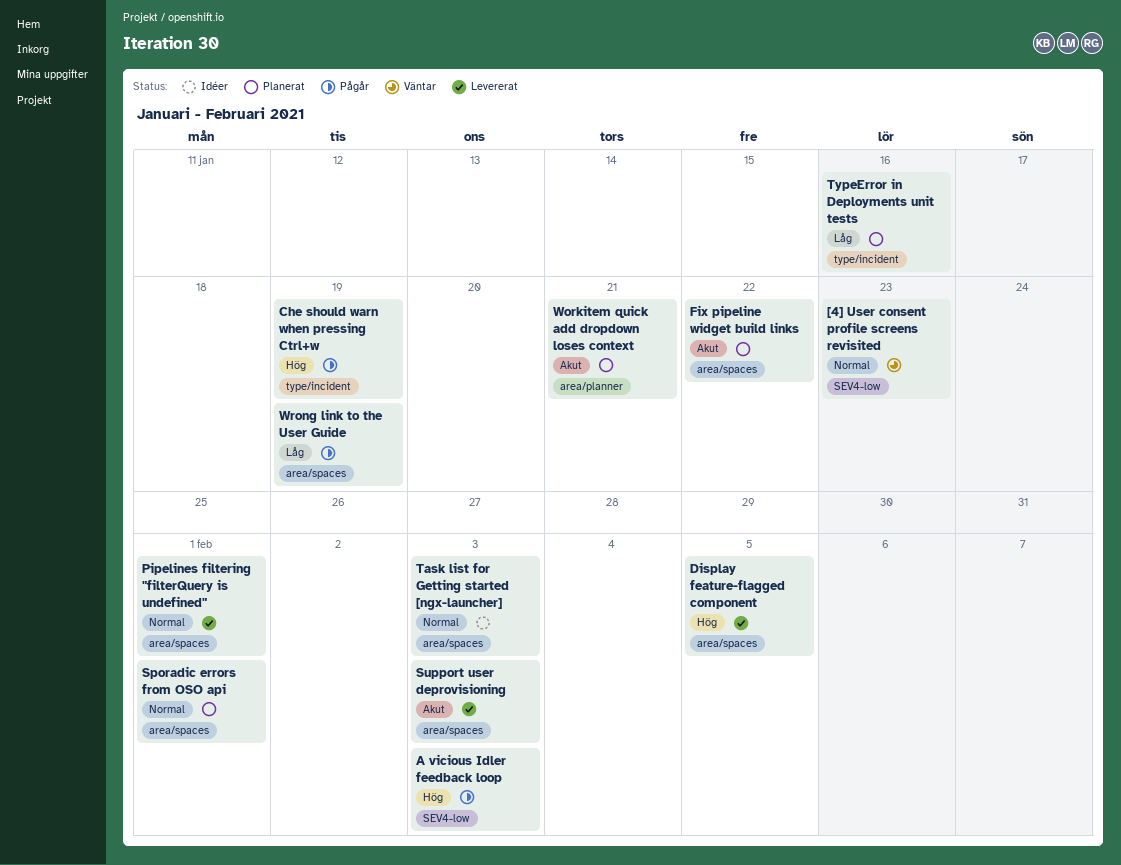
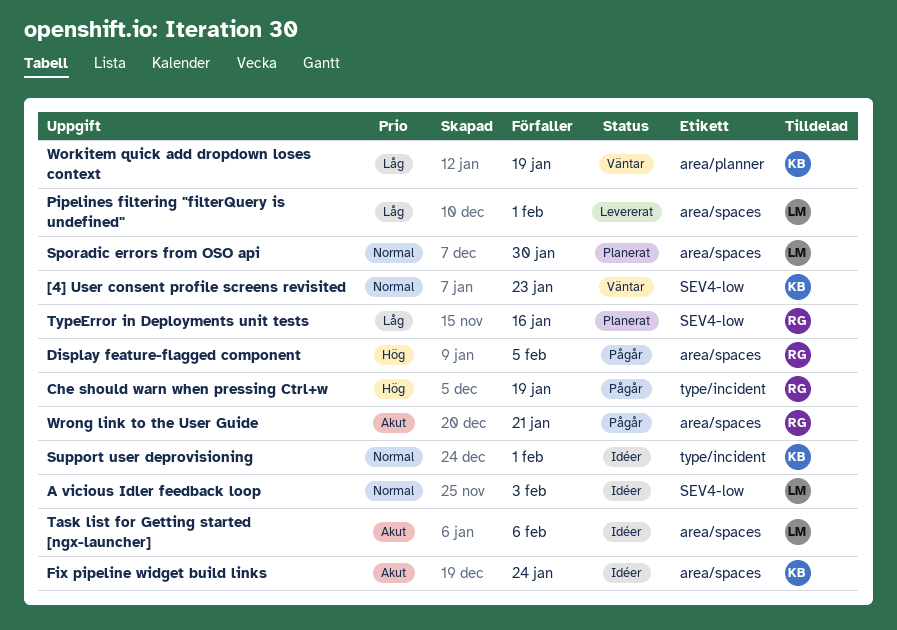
A vicious Idler feedback loop, status: Pågår -> Idéer
A vicious Idler feedback loop, priority: Hög -> Normal
Display feature-flagged component, status: Levererat -> Pågår
Fix pipeline widget build links, status: Planerat -> Idéer
Fix pipeline widget build links, due: Jan 22 -> Jan 24
Pipelines filtering "filterQuery is undefined", priority: Normal -> Låg
Sporadic errors from OSO api, due: Feb 1 -> Jan 30
Support user deprovisioning, status: Levererat -> Idéer
Support user deprovisioning, priority: Akut -> Normal
Support user deprovisioning, label: area/spaces -> type/incident
Support user deprovisioning, due: Feb 3 -> Feb 1
Task list for Getting started [ngx-launcher], priority: Normal -> Akut
Task list for Getting started [ngx-launcher], due: Feb 3 -> Feb 6
TypeError in Deployments unit tests, label: type/incident -> SEV4-low
Workitem quick add dropdown loses context, status: Planerat -> Väntar
Workitem quick add dropdown loses context, priority: Akut -> Låg
Workitem quick add dropdown loses context, due: Jan 21 -> Jan 19
Wrong link to the User Guide, priority: Låg -> Akut
Wrong link to the User Guide, due: Jan 19 -> Jan 21

